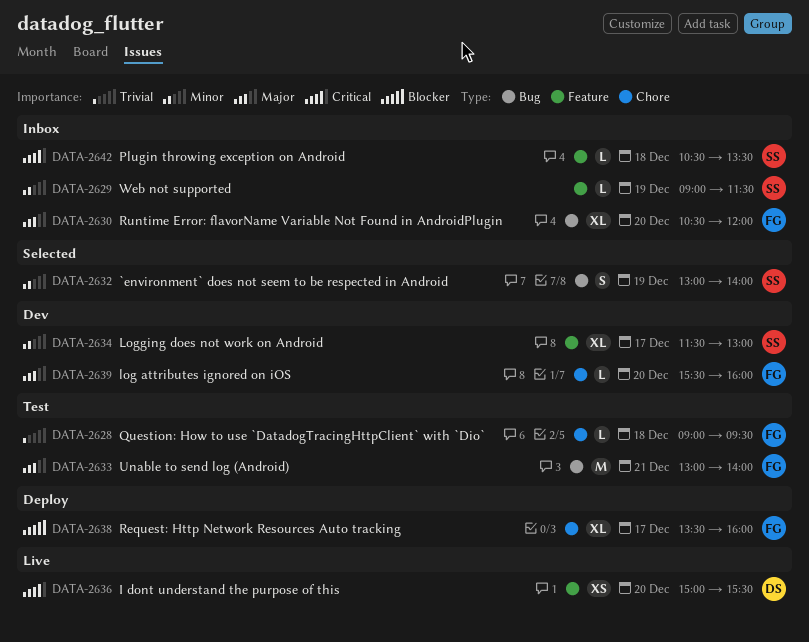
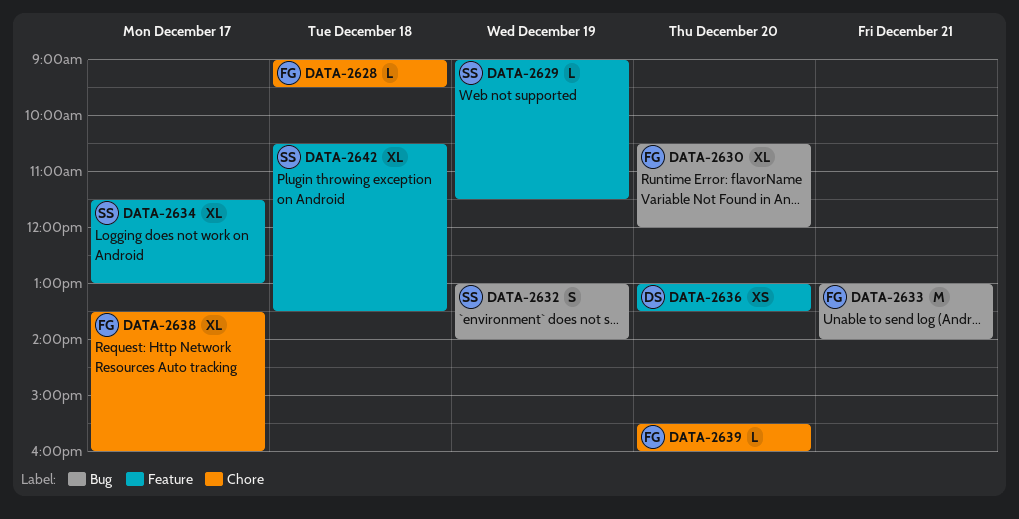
DATA-2636, begins: 15:00 -> 13:00
DATA-2636, ends: 15:30 -> 13:30
DATA-2642, estimate: L -> XL

